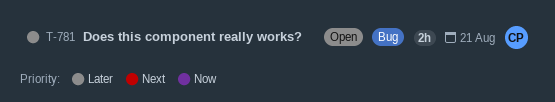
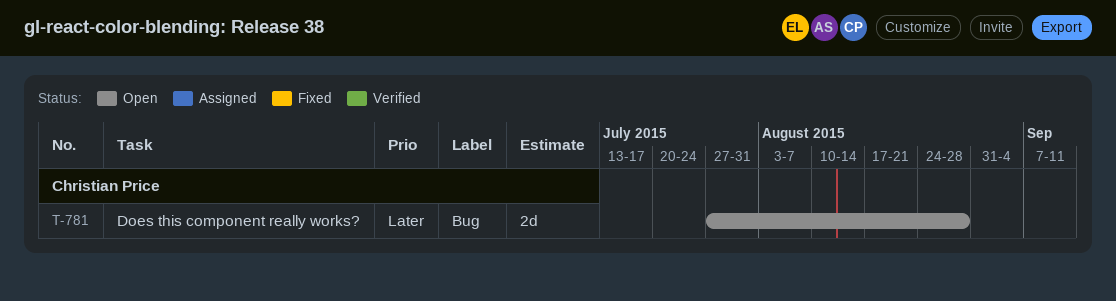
T-781, estimate: 2h -> 2d
T-781, due: Aug 21 -> Aug 28

